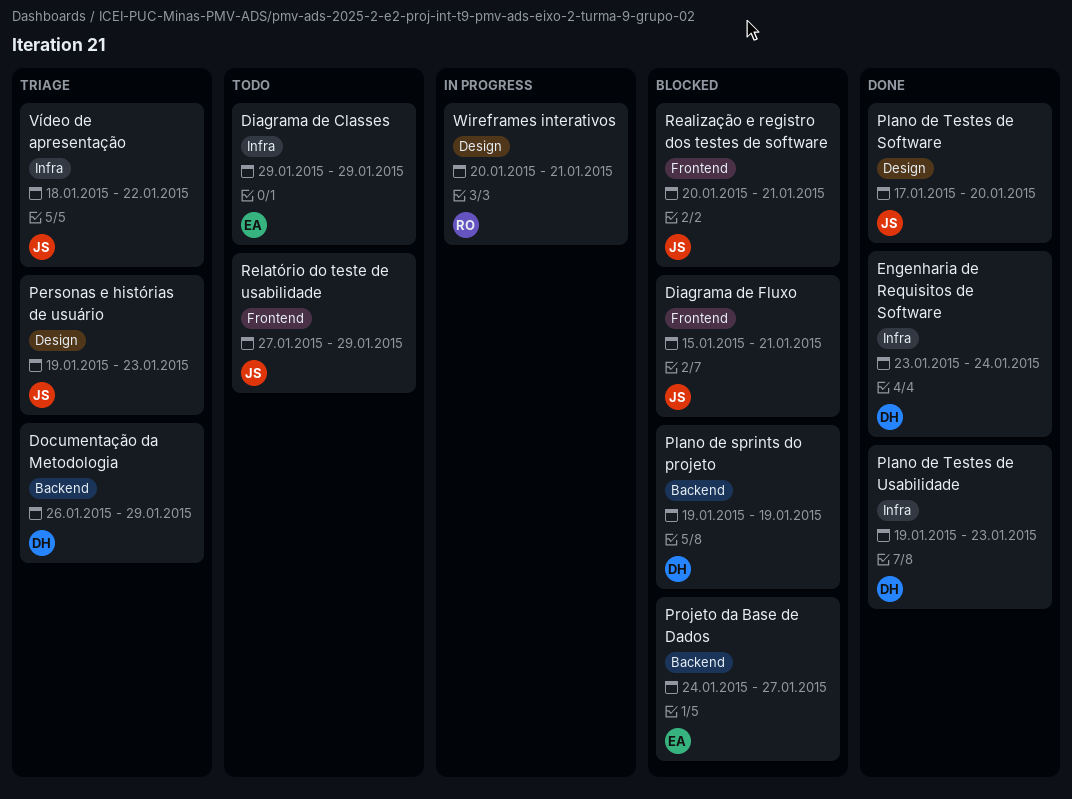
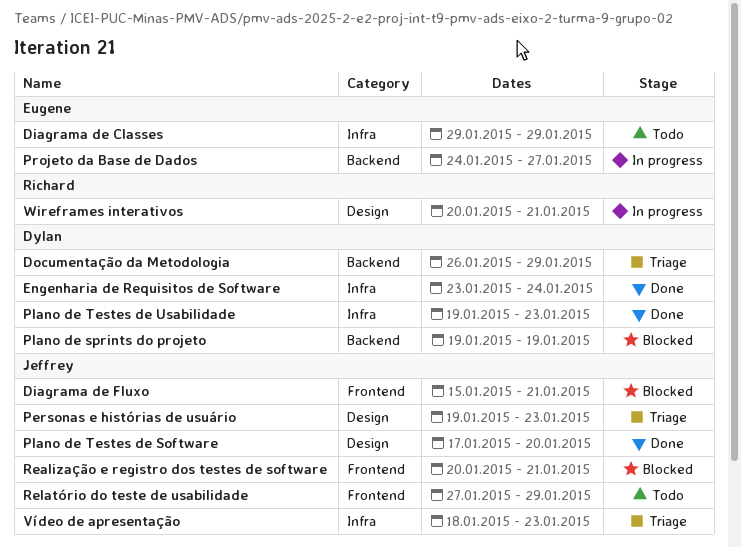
Projeto da Base de Dados, status: Blocked -> In progress
Vídeo de apresentação, due: Jan 22 -> Jan 23

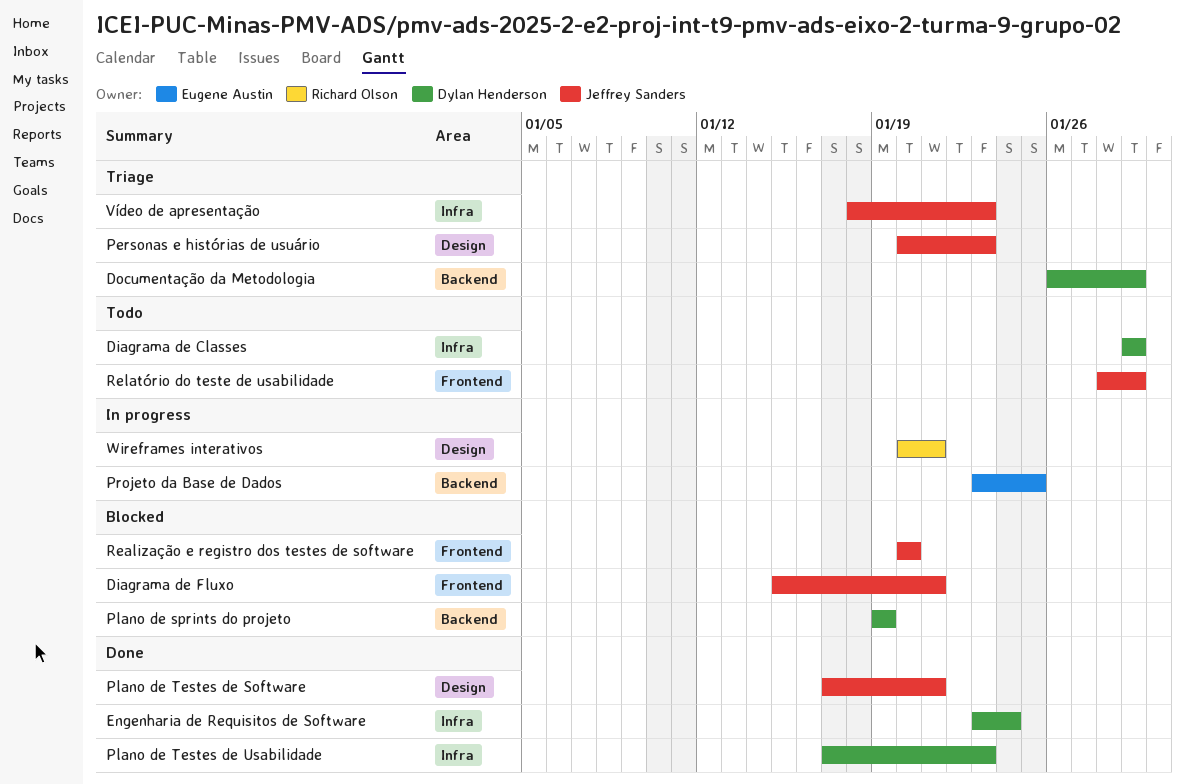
Diagrama de Classes, owner: Eugene Austin -> Dylan Henderson
Personas e histórias de usuário, start: Jan 19 -> Jan 20
Plano de Testes de Software, due: Jan 20 -> Jan 21
Plano de Testes de Usabilidade, start: Jan 19 -> Jan 17
Projeto da Base de Dados, start: Jan 24 -> Jan 23
Projeto da Base de Dados, due: Jan 27 -> Jan 25
Realização e registro dos testes de software, due: Jan 21 -> Jan 20
Relatório do teste de usabilidade, start: Jan 27 -> Jan 28

